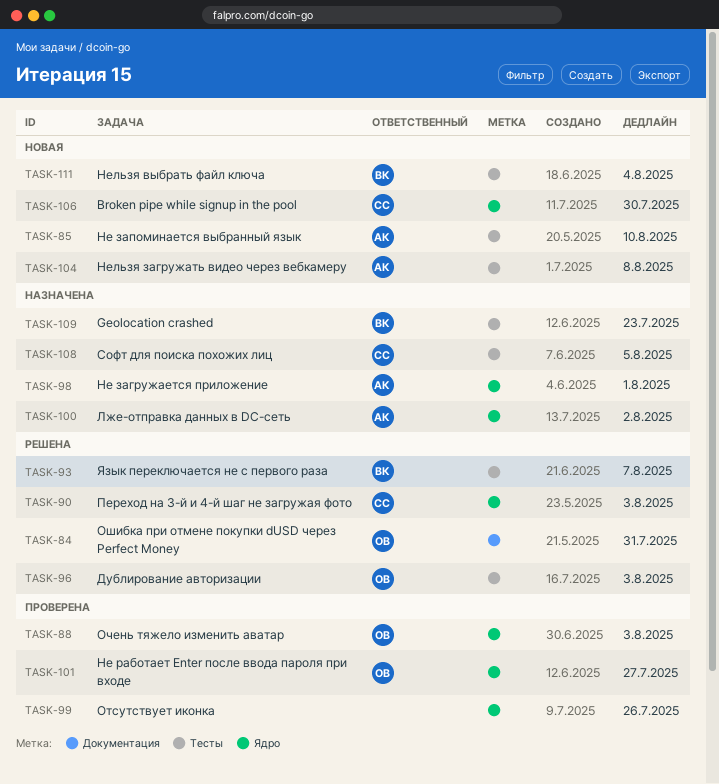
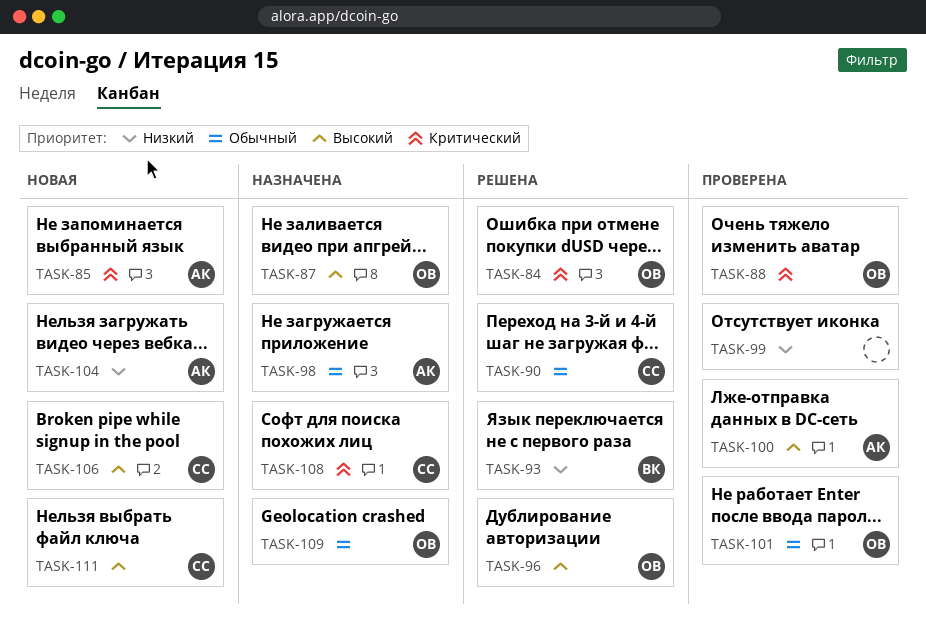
TASK-87: none -> present
TASK-100, status: Назначена -> Проверена
TASK-109, owner: ВК -> ОВ
TASK-111, owner: ВК -> СС

